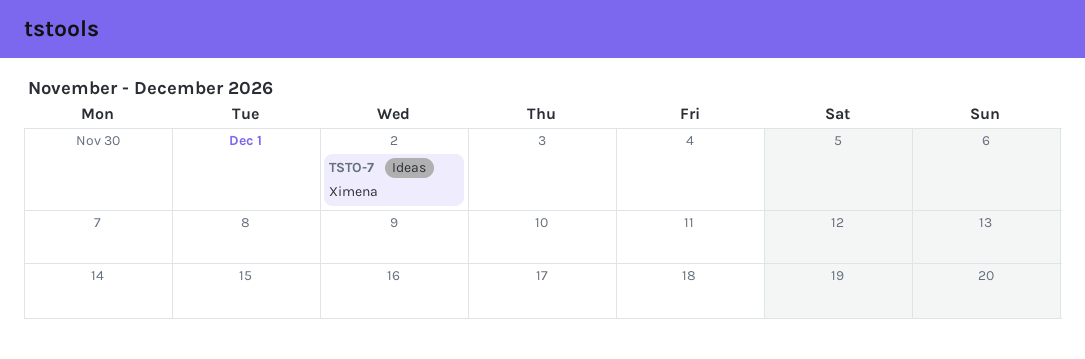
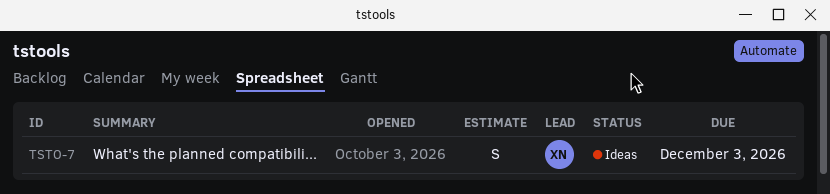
TSTO-7, due: Dec 2 -> Dec 3

